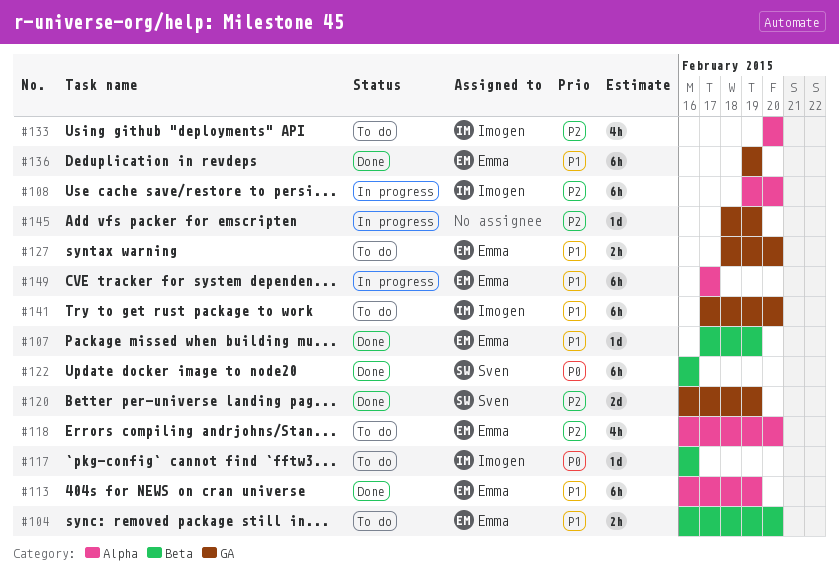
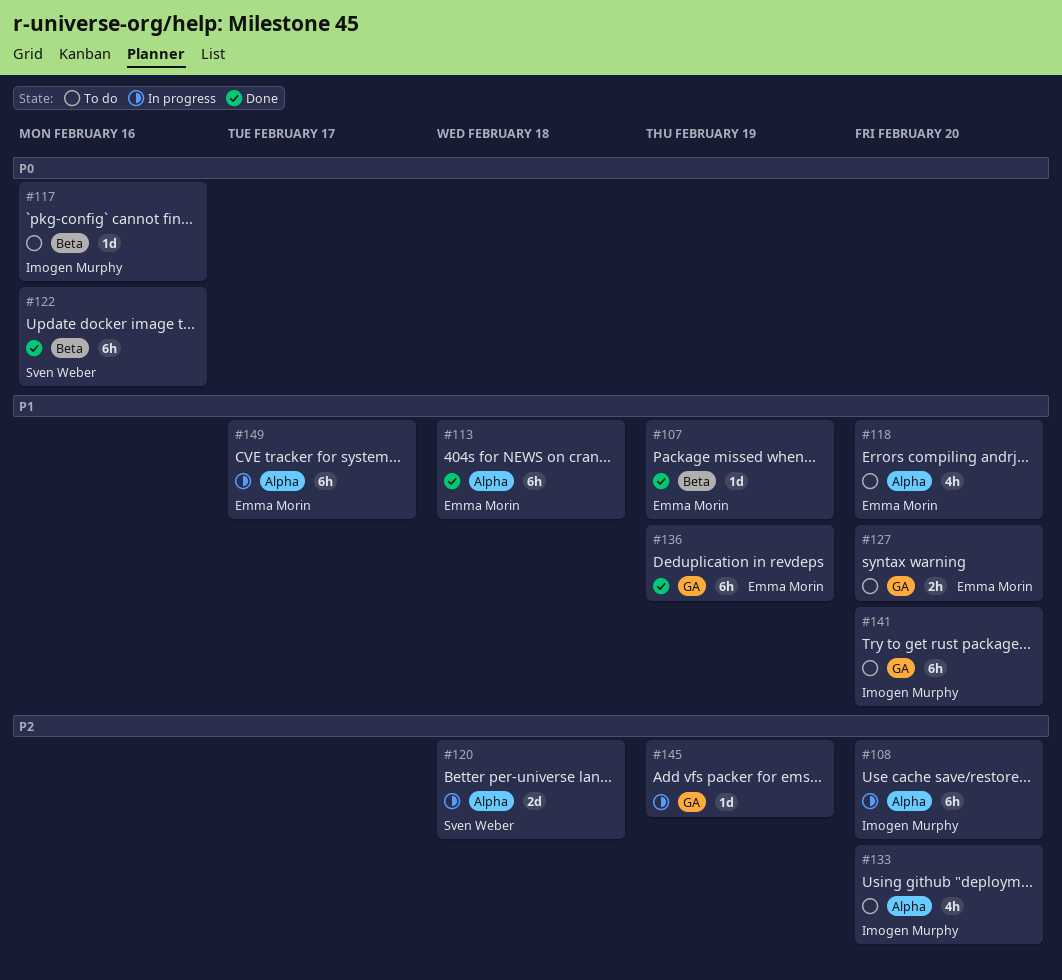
#104: present -> none
#113, due: Feb 19 -> Feb 18
#118, priority: P2 -> P1
#120, status: Done -> In progress
#120, label: GA -> Alpha
#120, due: Feb 19 -> Feb 18

